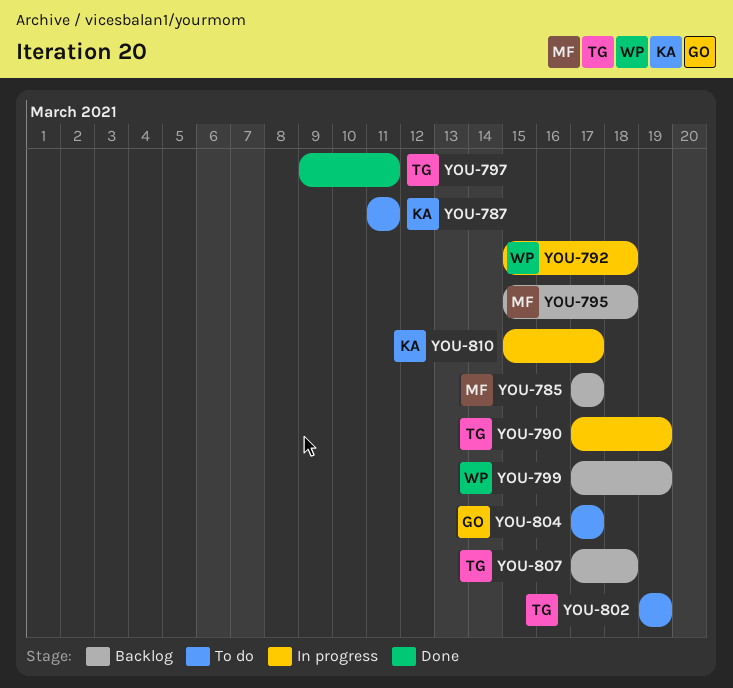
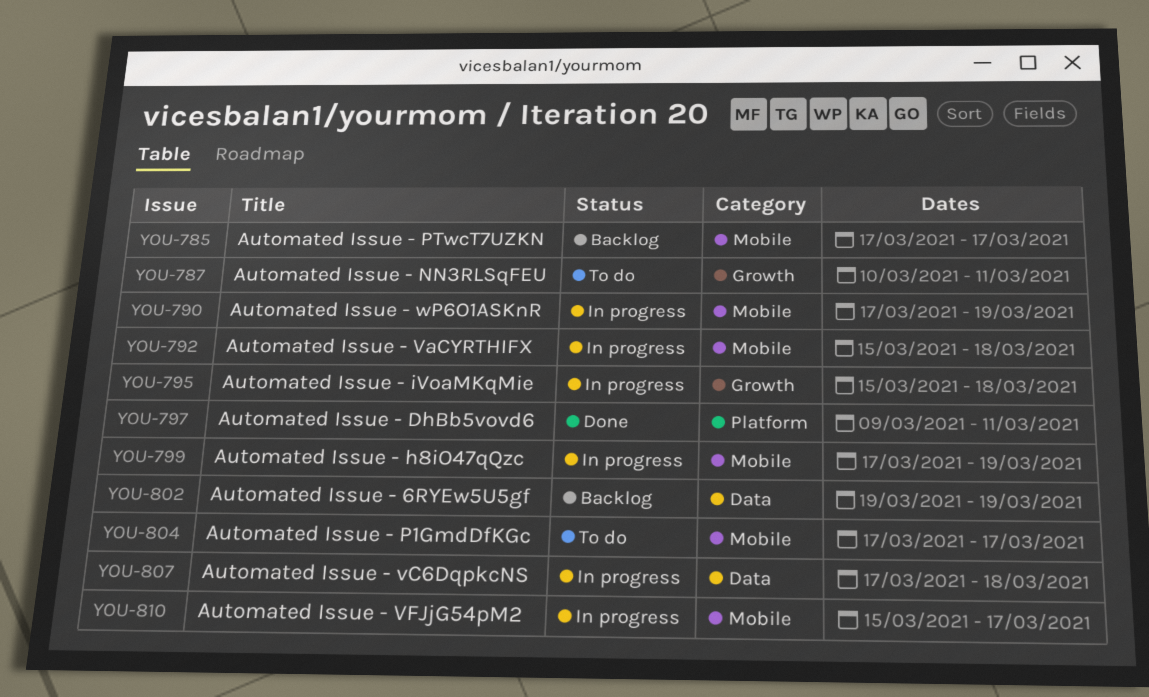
YOU-787, start: Mar 11 -> Mar 10
YOU-795, status: Backlog -> In progress
YOU-799, status: Backlog -> In progress
YOU-802, status: To do -> Backlog
YOU-807, status: Backlog -> In progress

